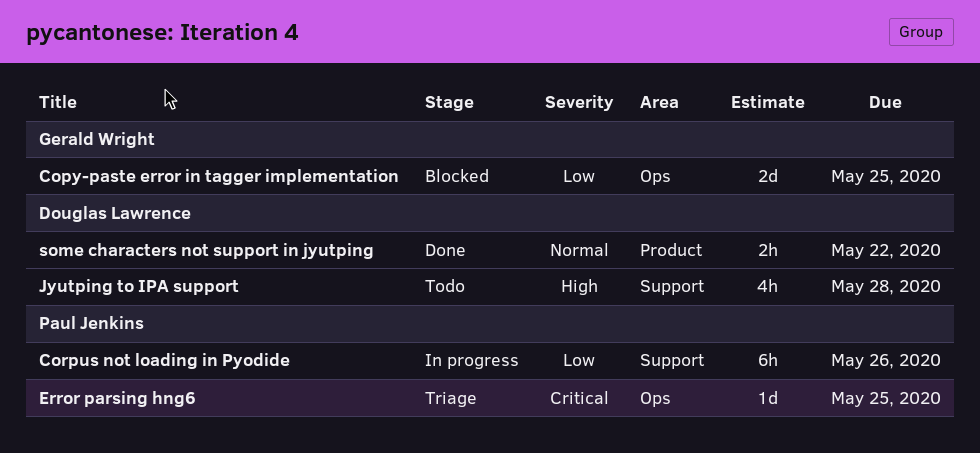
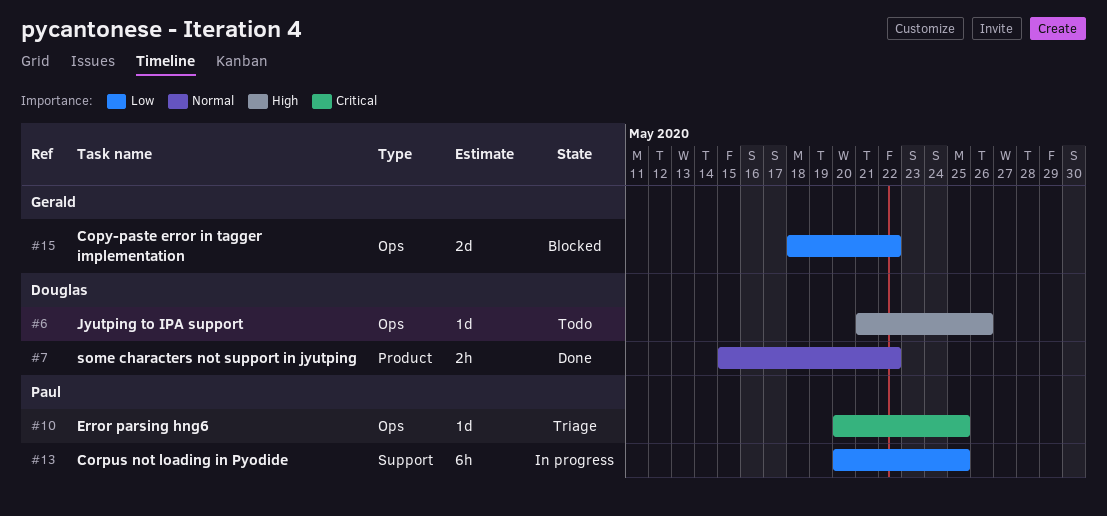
Copy-paste error in tagger implementation, due: May 25 -> May 22
Corpus not loading in Pyodide, due: May 26 -> May 25
Jyutping to IPA support, label: Support -> Ops
Jyutping to IPA support, estimate: 4h -> 1d
Jyutping to IPA support, due: May 28 -> May 26

